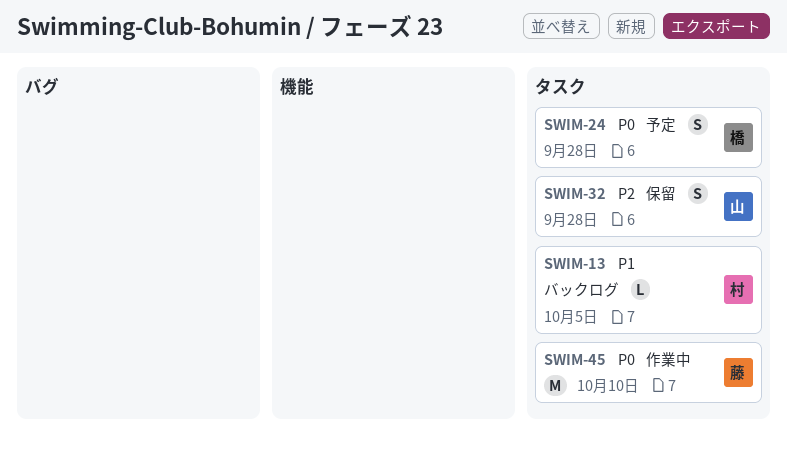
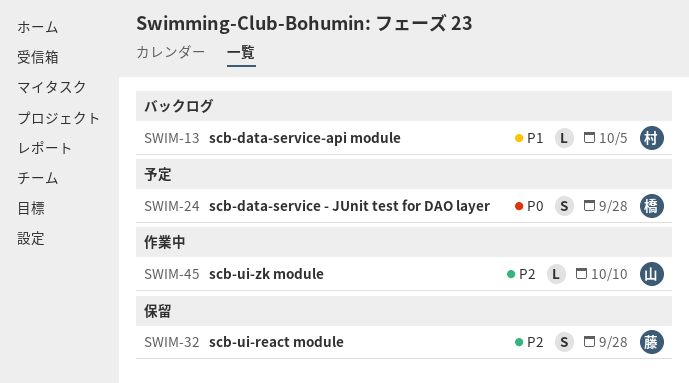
SWIM-32, owner: 山 -> 藤
SWIM-45, owner: 藤 -> 山
SWIM-45, priority: P0 -> P2
SWIM-45, estimate: M -> L

